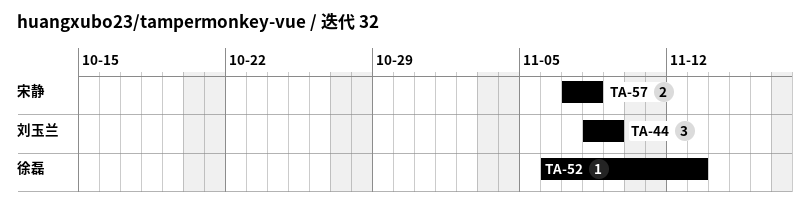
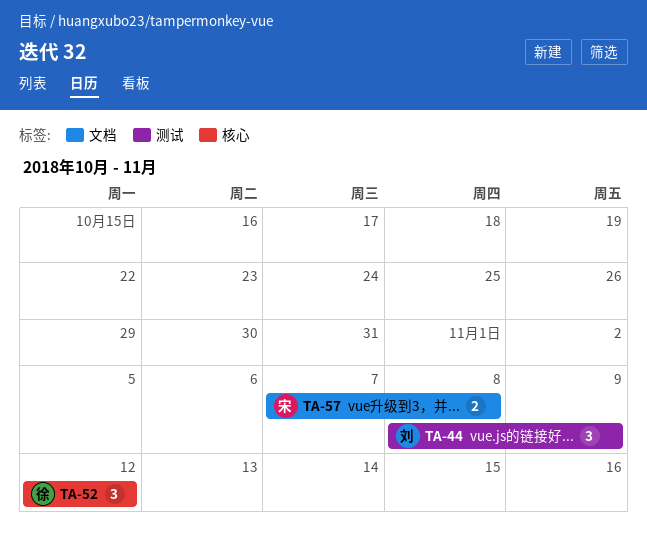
TA-52, estimate: 1 -> 3
TA-52, start: Nov 6 -> Nov 12
TA-52, due: Nov 13 -> Nov 12

